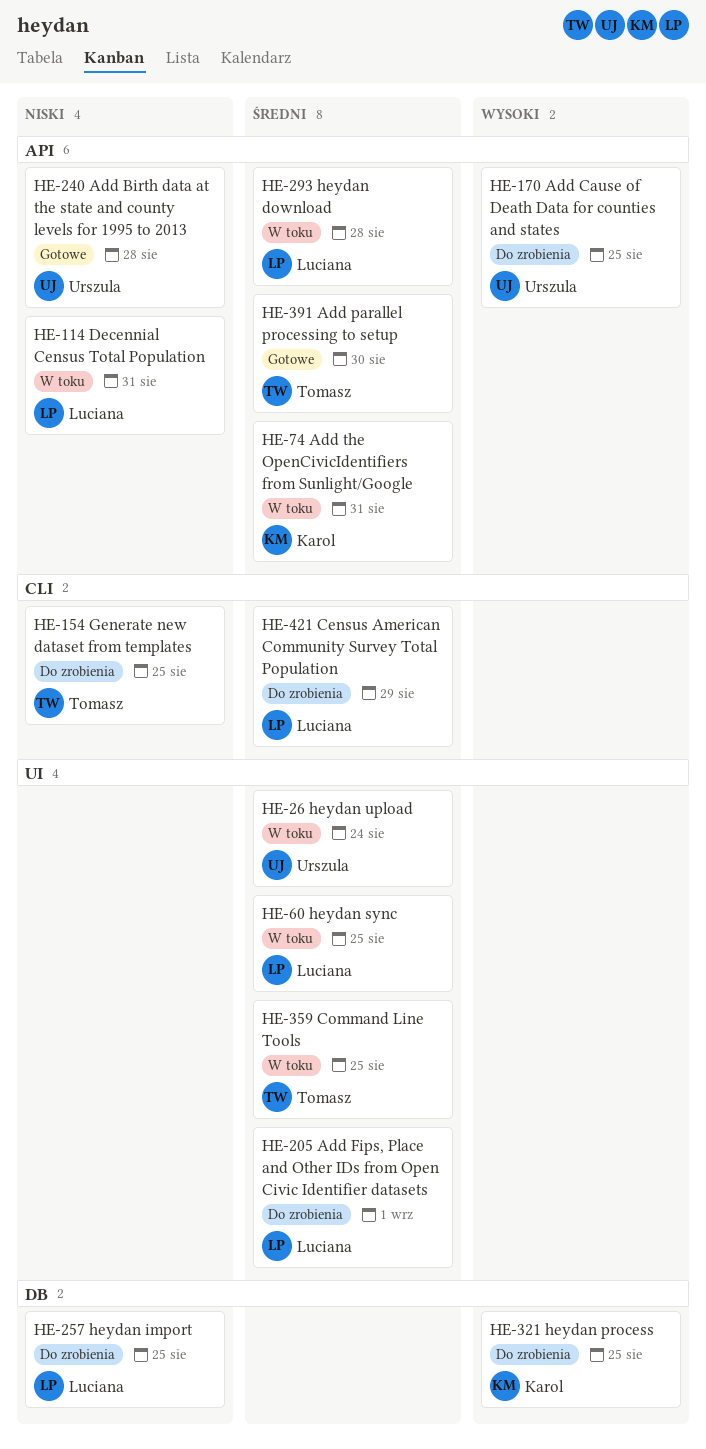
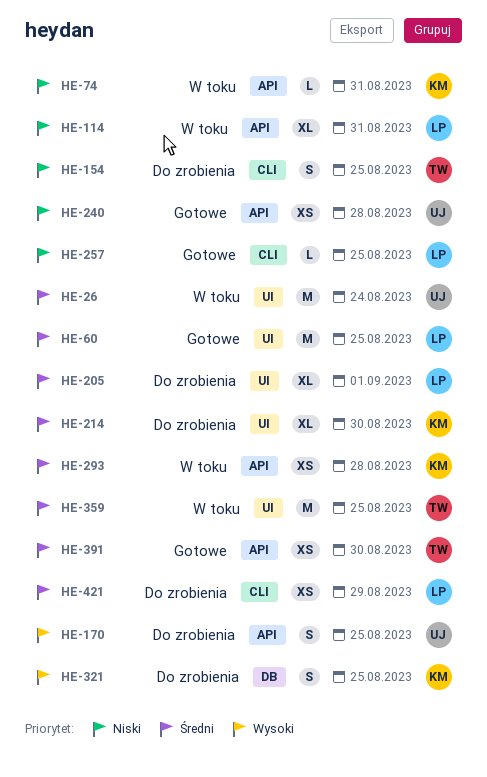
HE-60, status: W toku -> Gotowe
HE-74, priority: Średni -> Niski
HE-214: none -> present
HE-257, status: Do zrobienia -> Gotowe
HE-257, label: DB -> CLI
HE-293, owner: Luciana -> Karol

